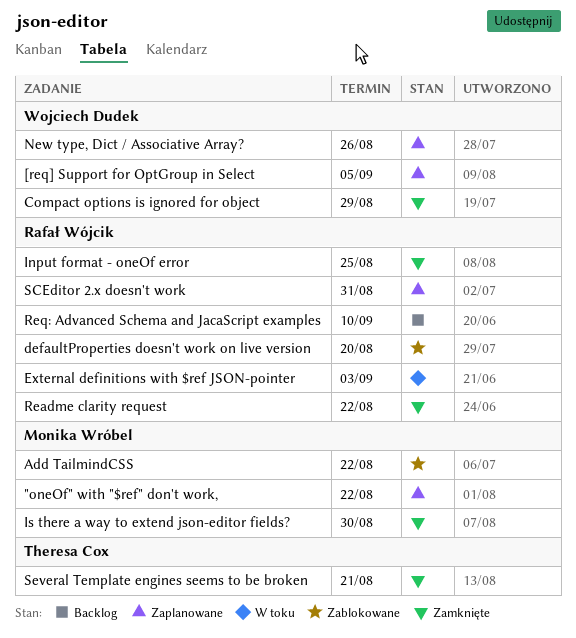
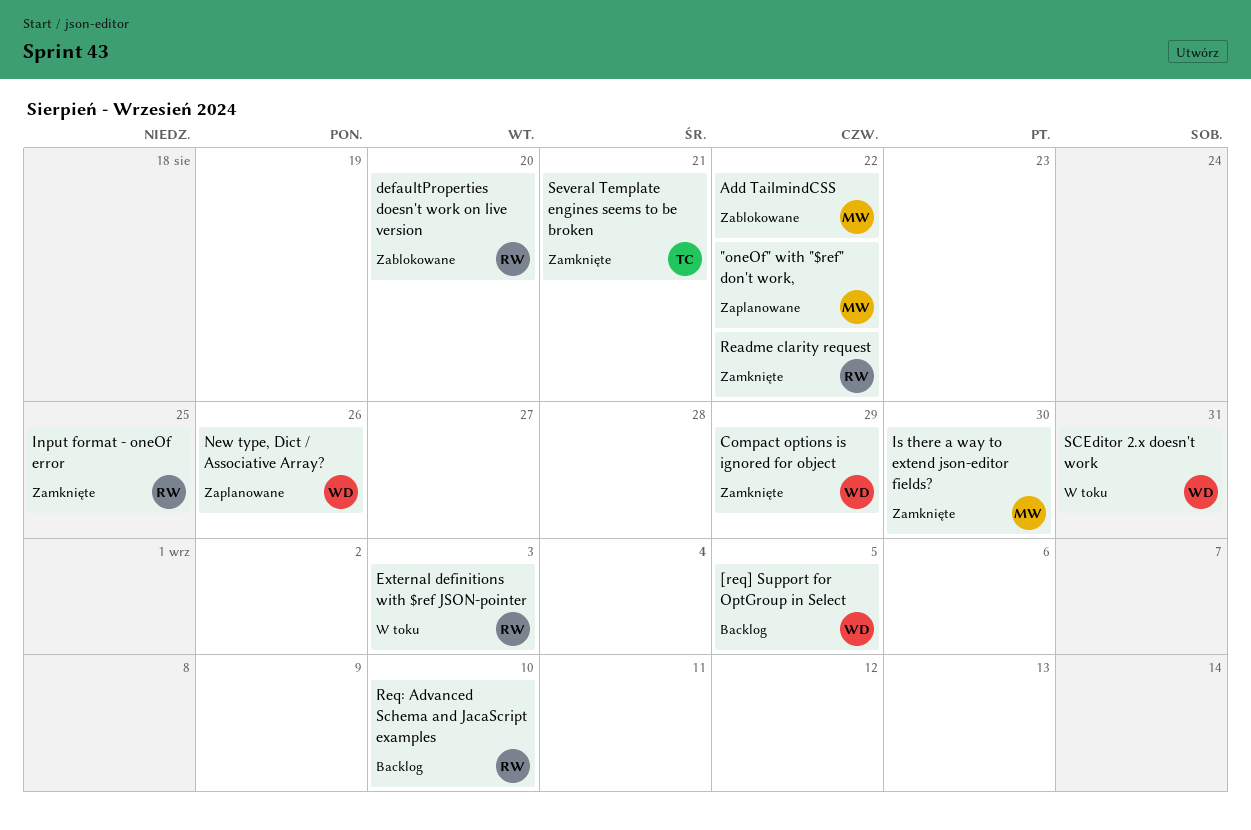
[req] Support for OptGroup in Select, status: Zaplanowane -> Backlog
SCEditor 2.x doesn't work, status: Zaplanowane -> W toku
SCEditor 2.x doesn't work, owner: Rafał Wójcik -> Wojciech Dudek

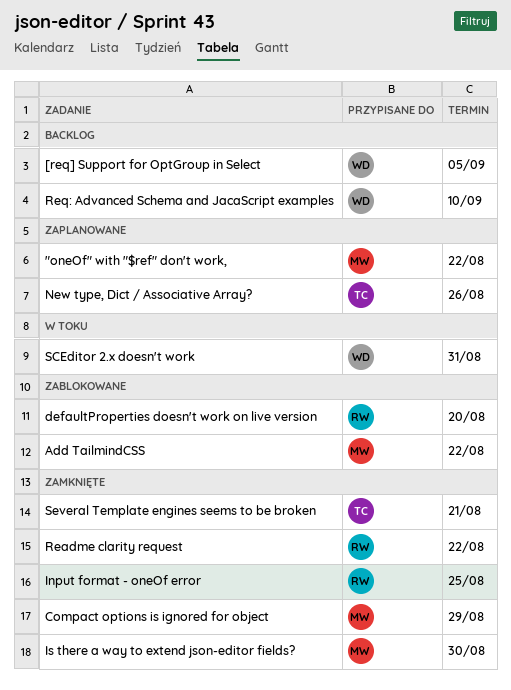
Compact options is ignored for object, owner: WD -> MW
External definitions with $ref JSON-pointer: present -> none
New type, Dict / Associative Array?, owner: WD -> TC
Req: Advanced Schema and JacaScript examples, owner: RW -> WD

